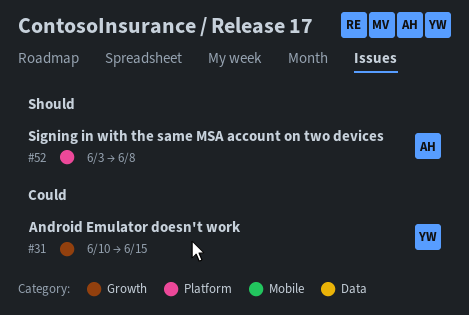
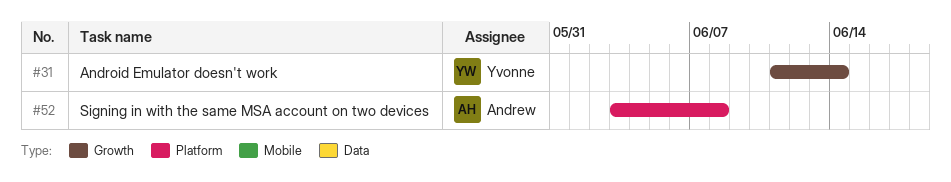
#31, start: Jun 10 -> Jun 11
#31, due: Jun 15 -> Jun 14

